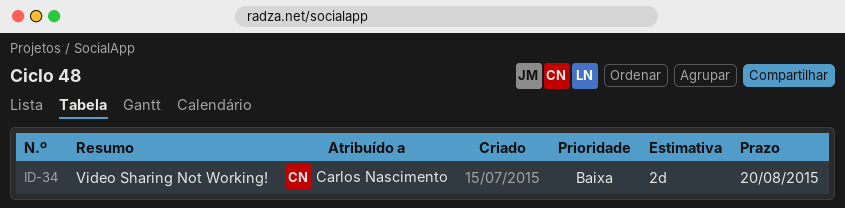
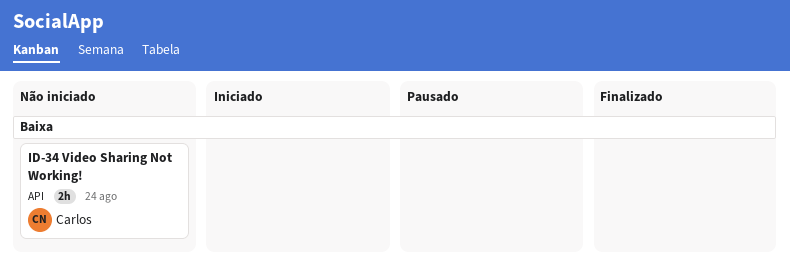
ID-34, estimate: 2d -> 2h
ID-34, due: Aug 20 -> Aug 24

